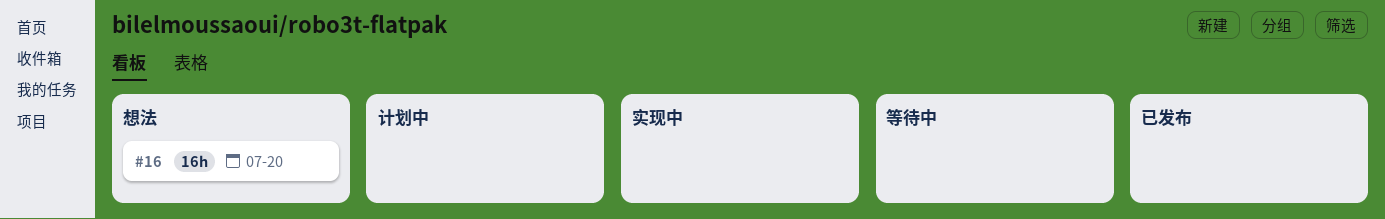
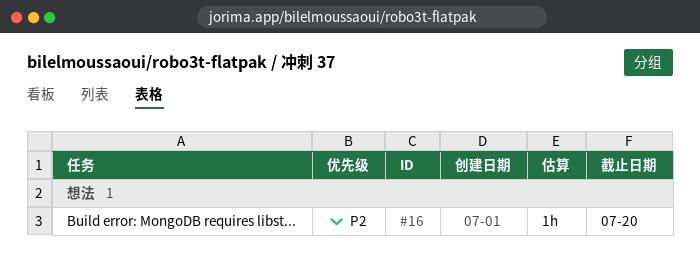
#16, estimate: 16h -> 1h

